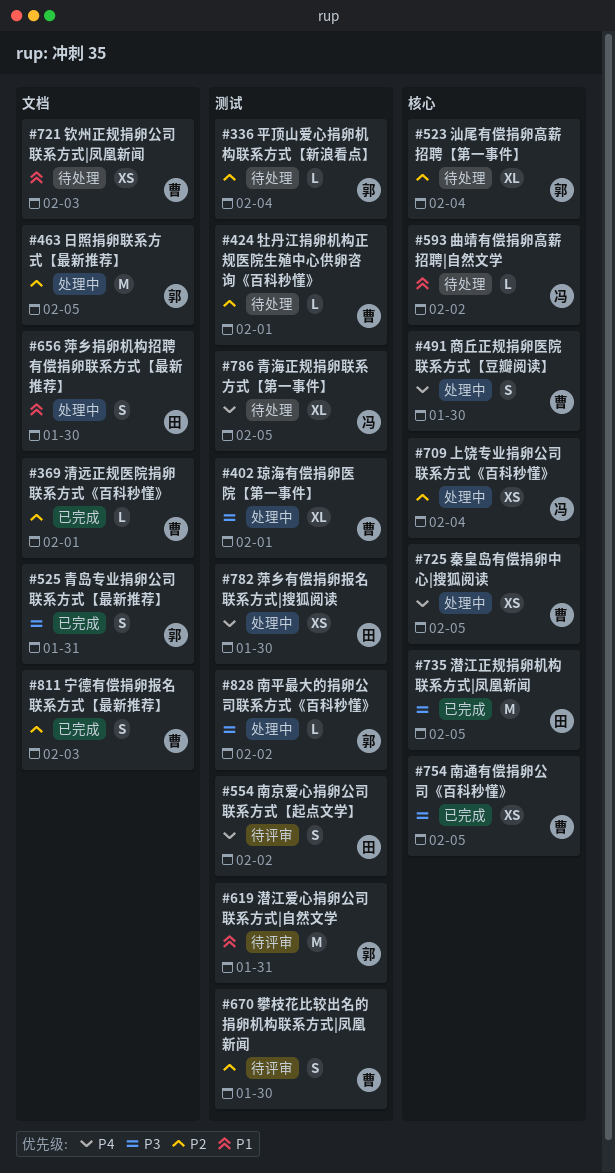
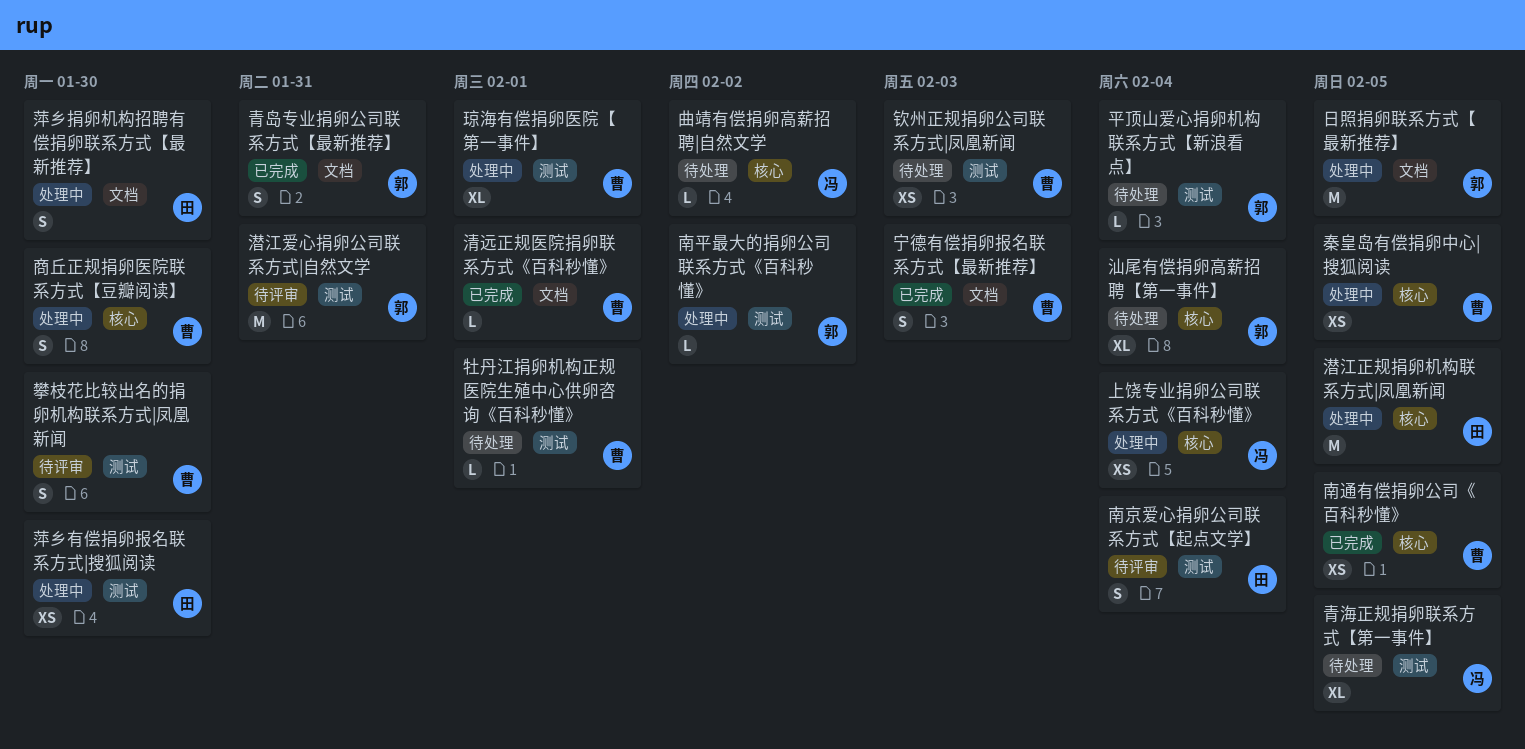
南京爱心捐卵公司联系方式【起点文学】, due: Feb 2 -> Feb 4
潜江正规捐卵机构联系方式|凤凰新闻, status: 已完成 -> 处理中
钦州正规捐卵公司联系方式|凤凰新闻, label: 文档 -> 测试

